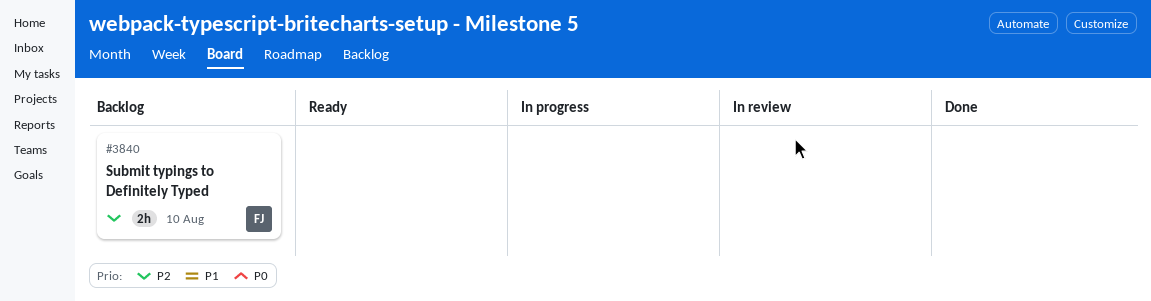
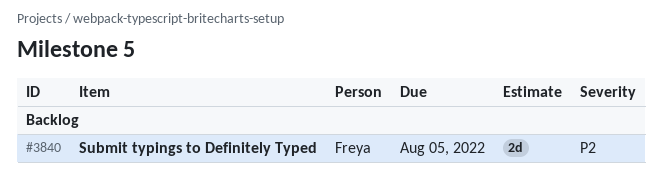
#3840, estimate: 2h -> 2d
#3840, due: Aug 10 -> Aug 5

